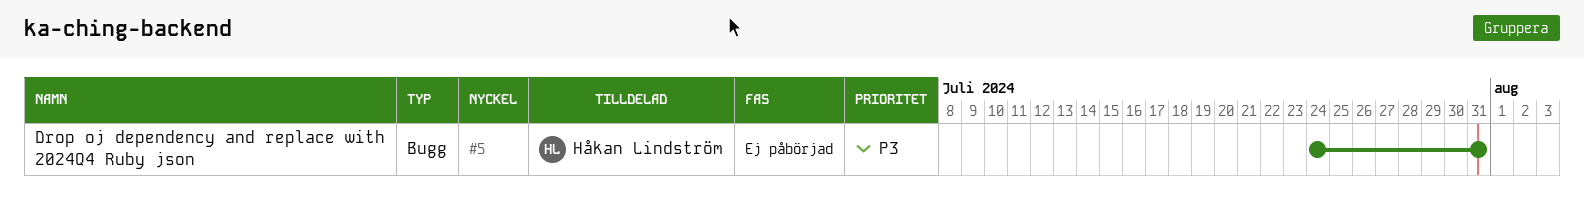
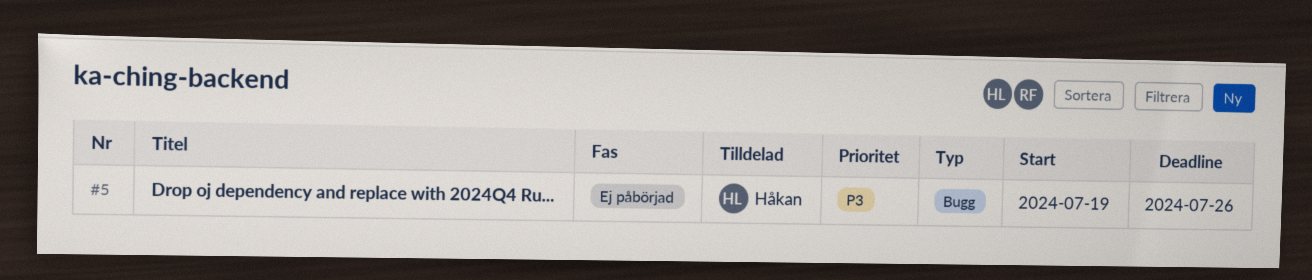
#5, start: Jul 24 -> Jul 19
#5, due: Jul 31 -> Jul 26

